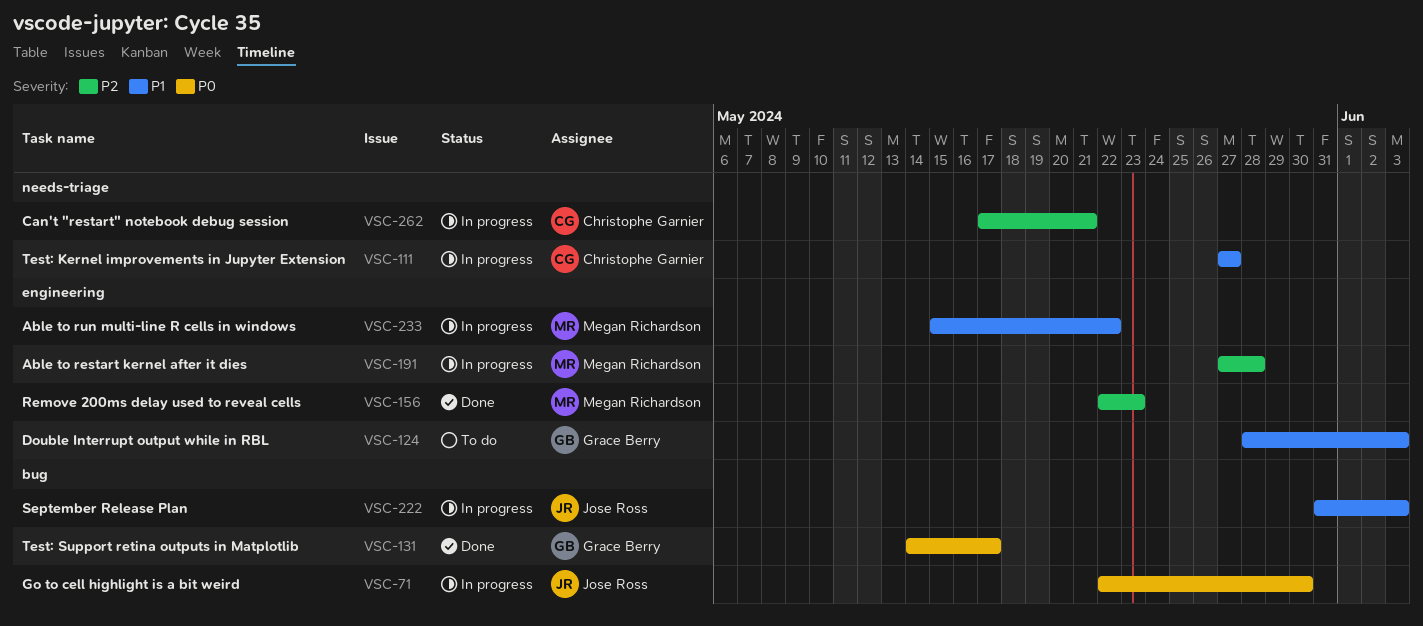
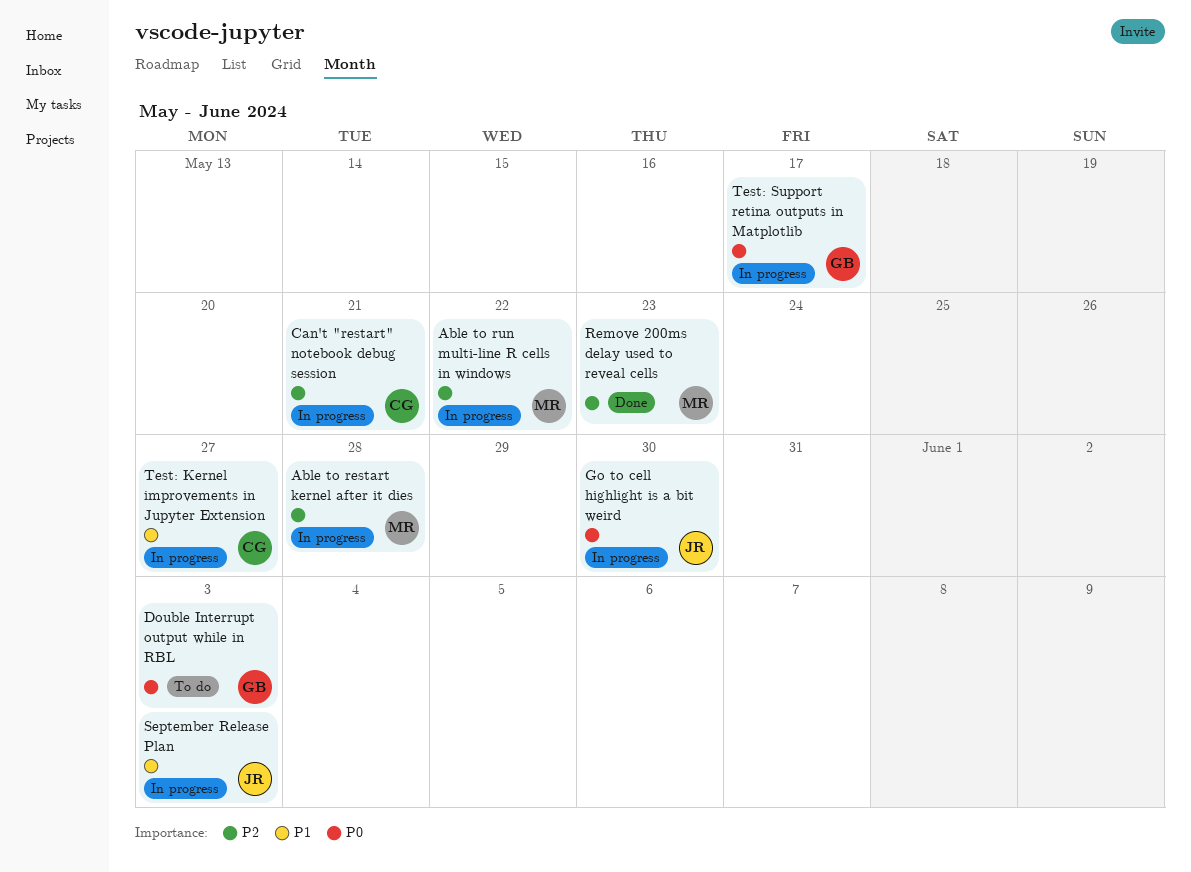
Able to run multi-line R cells in windows, priority: P1 -> P2
Double Interrupt output while in RBL, priority: P1 -> P0
Test: Support retina outputs in Matplotlib, status: Done -> In progress

